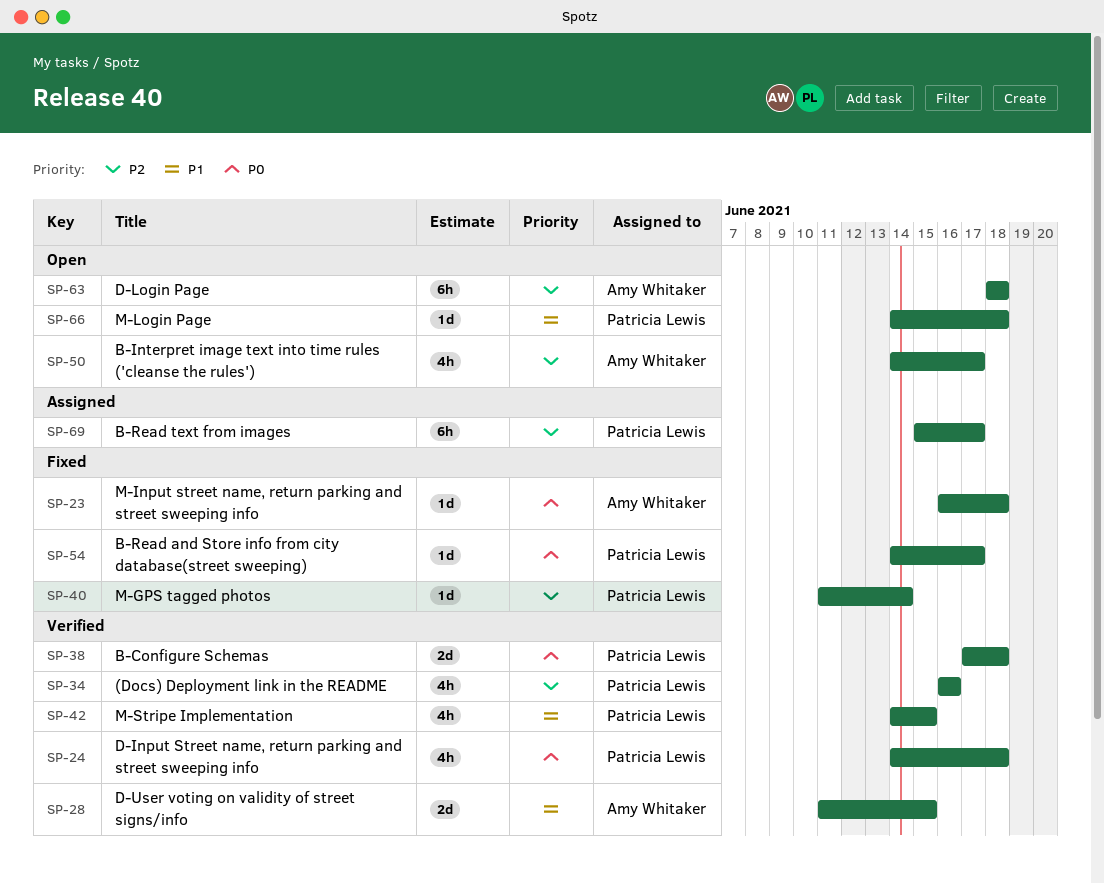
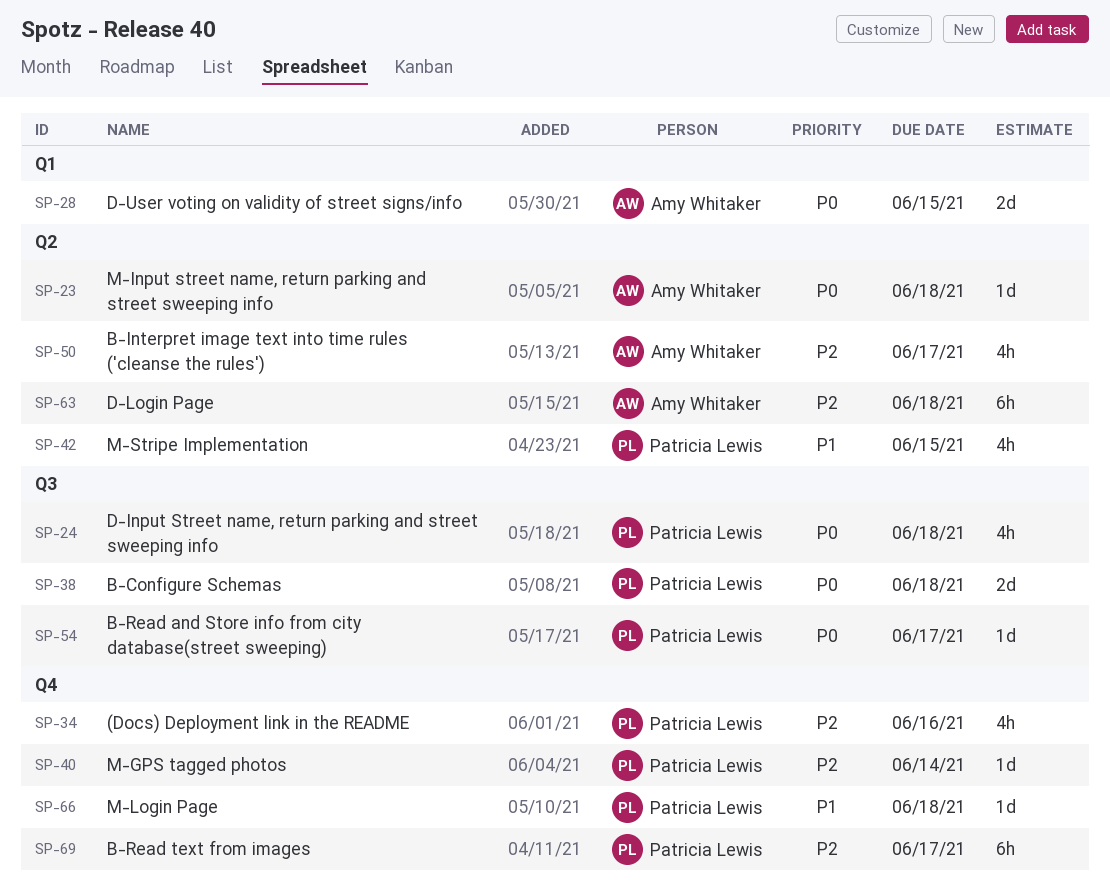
SP-28, priority: P1 -> P0

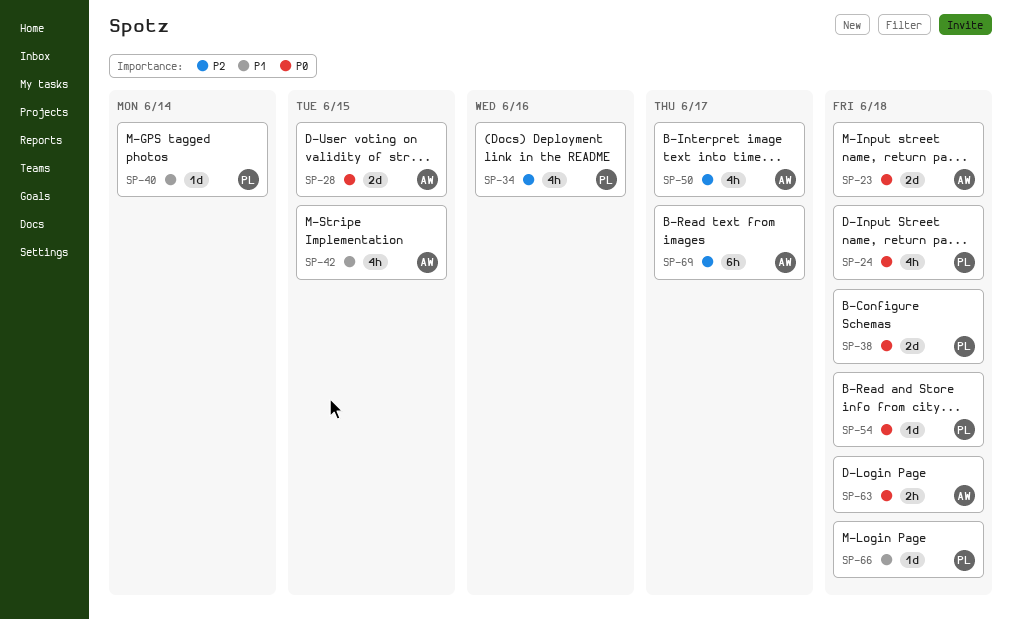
SP-23, estimate: 1d -> 2d
SP-40, priority: P2 -> P1
SP-42, owner: Patricia Lewis -> Amy Whitaker
SP-54, due: Jun 17 -> Jun 18
SP-63, priority: P2 -> P0
SP-63, estimate: 6h -> 2h
SP-69, owner: Patricia Lewis -> Amy Whitaker

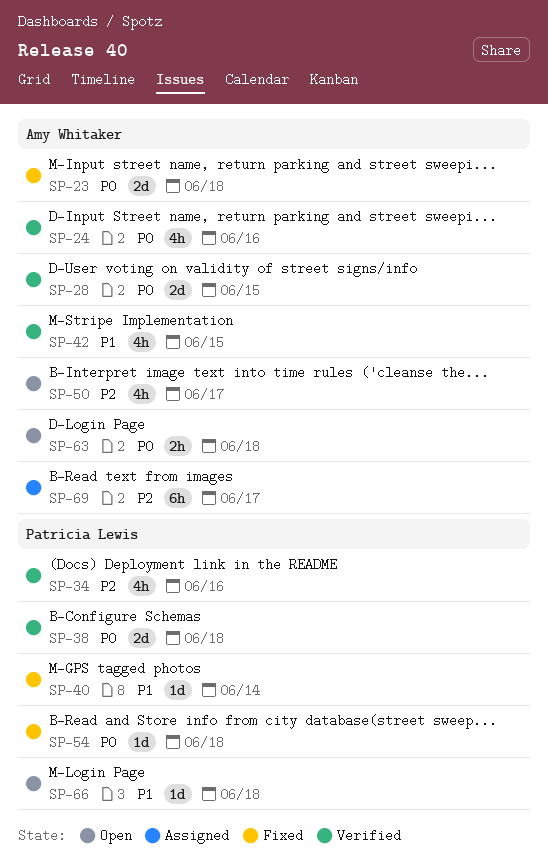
SP-24, owner: Patricia Lewis -> Amy Whitaker
SP-24, due: Jun 18 -> Jun 16

